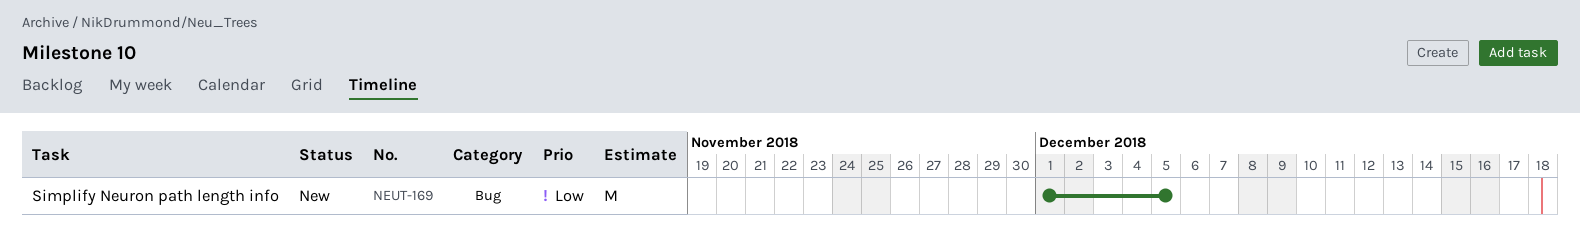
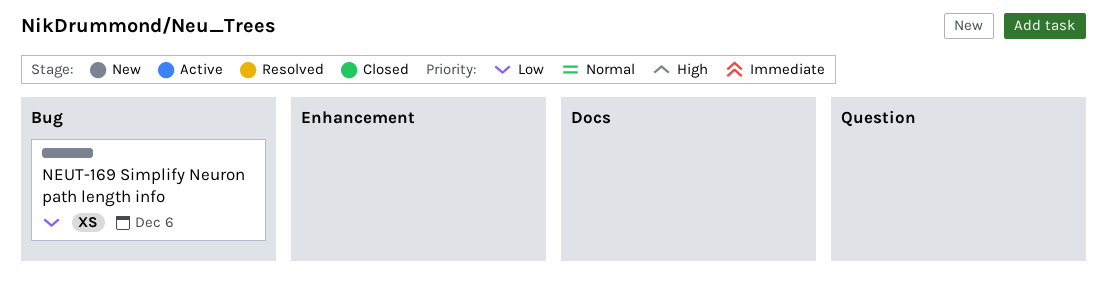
NEUT-169, estimate: M -> XS
NEUT-169, due: Dec 5 -> Dec 6

